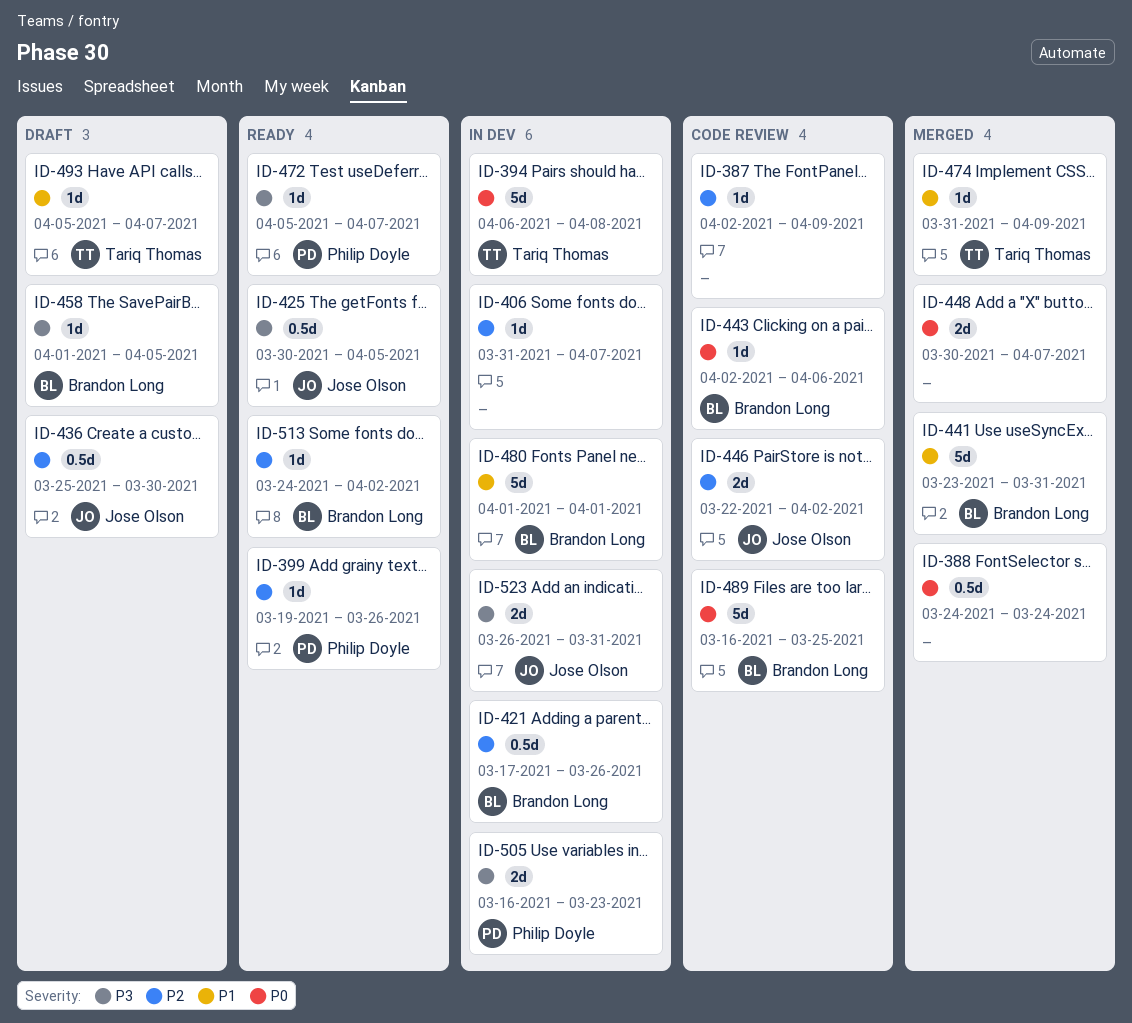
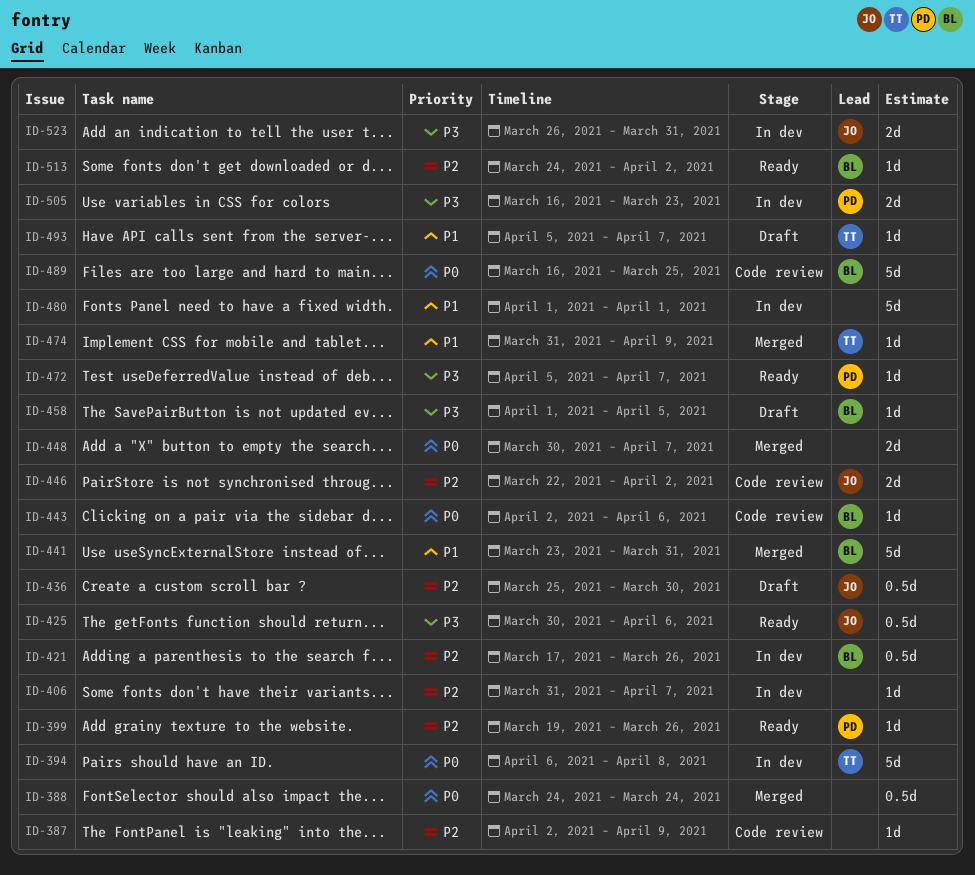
ID-425, due: Apr 5 -> Apr 6
ID-480, owner: Brandon Long -> none

